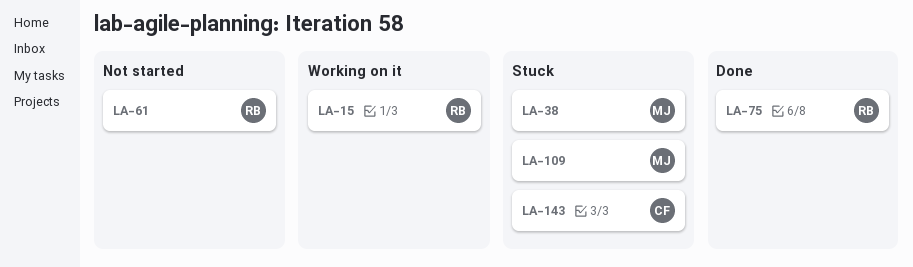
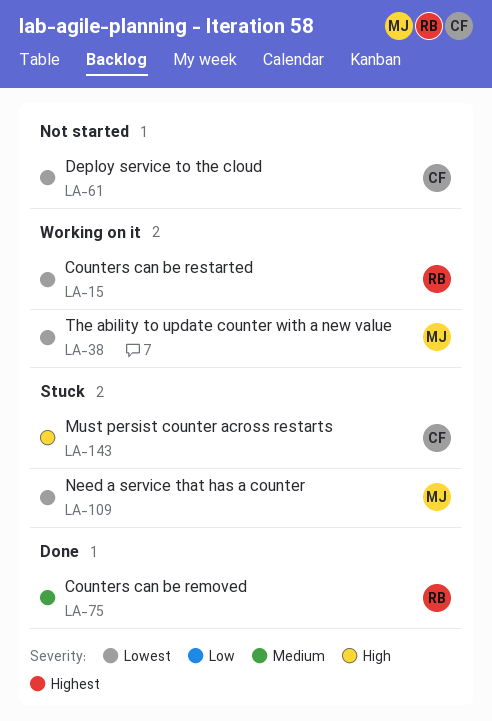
LA-38, status: Stuck -> Working on it
LA-61, owner: RB -> CF

